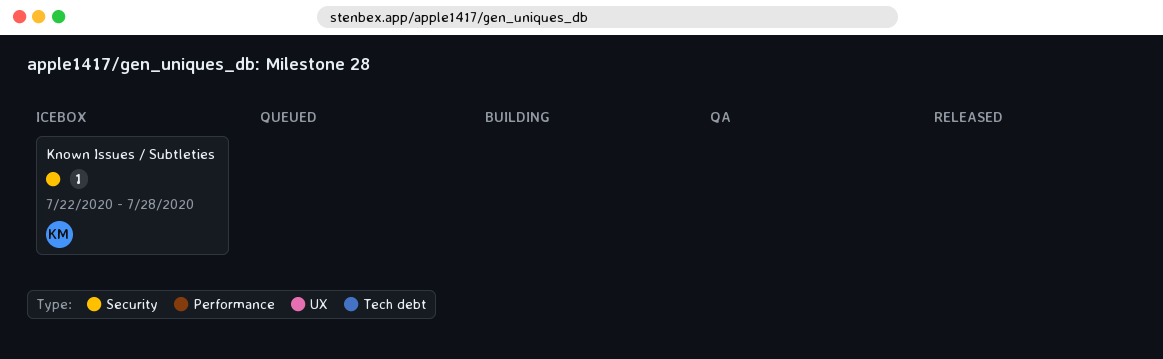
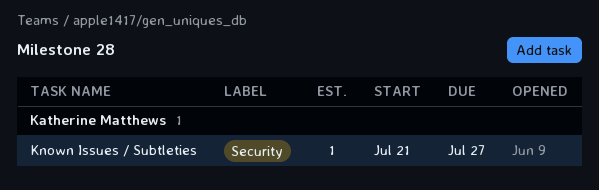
Known Issues / Subtleties, start: Jul 22 -> Jul 21
Known Issues / Subtleties, due: Jul 28 -> Jul 27

